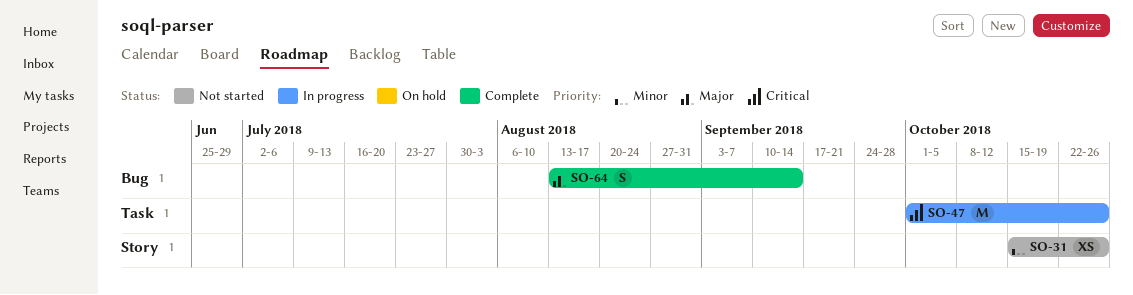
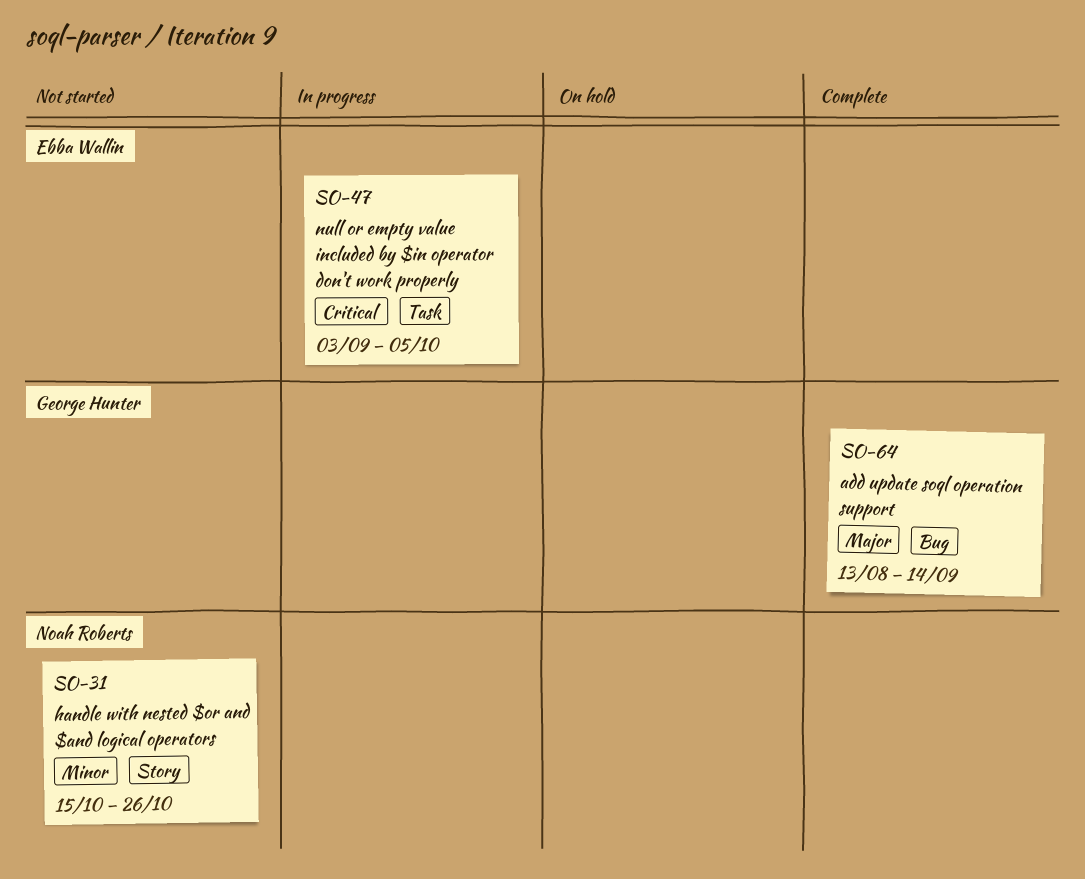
SO-47, start: Oct 1 -> Sep 3
SO-47, due: Oct 26 -> Oct 5

